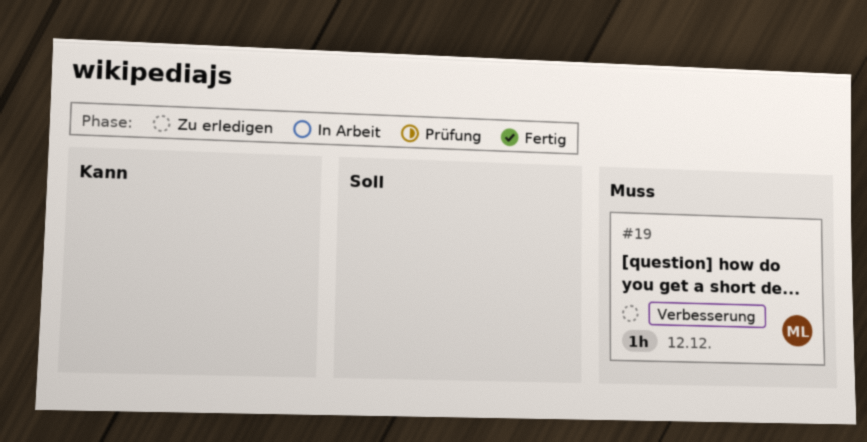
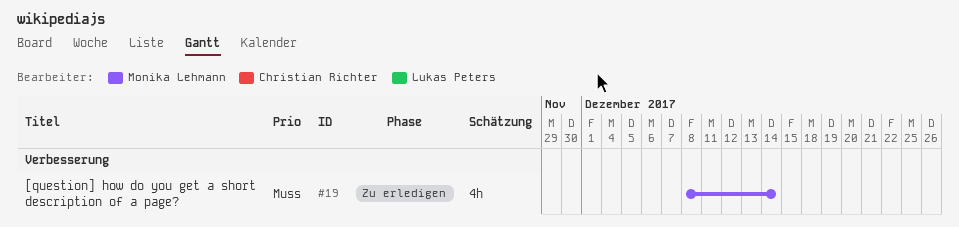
#19, estimate: 1h -> 4h
#19, due: Dec 12 -> Dec 14

